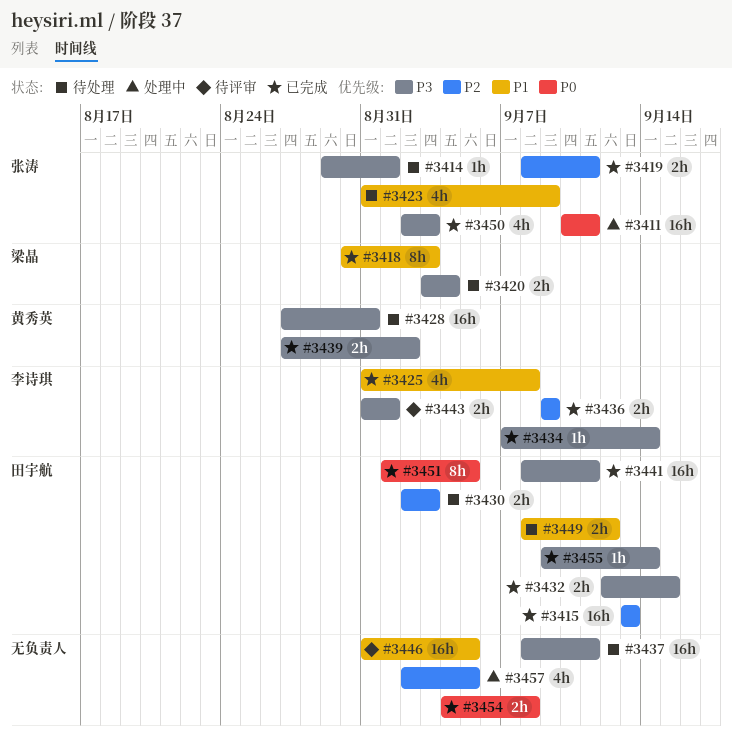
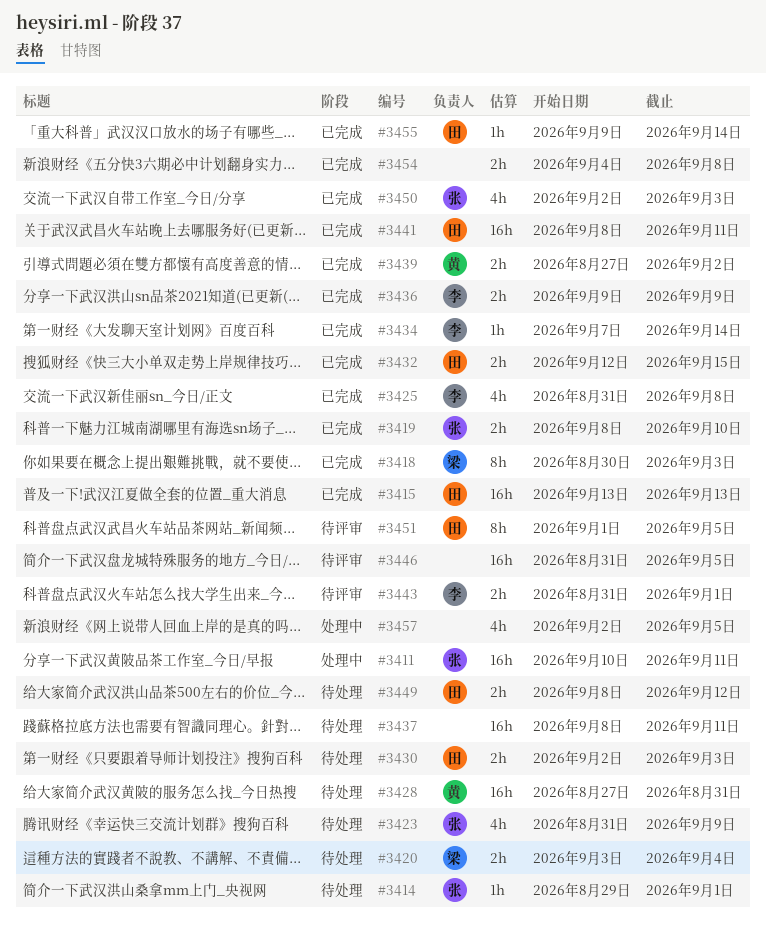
#3419, due: Sep 11 -> Sep 10
#3451, status: 已完成 -> 待评审

